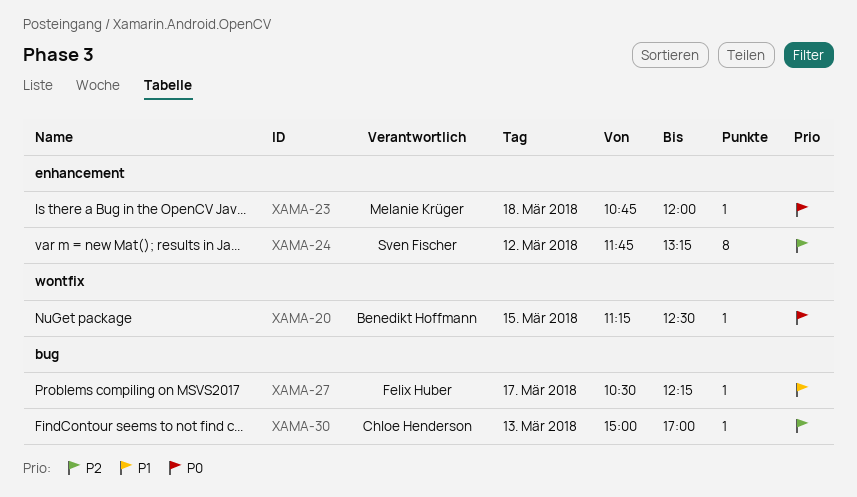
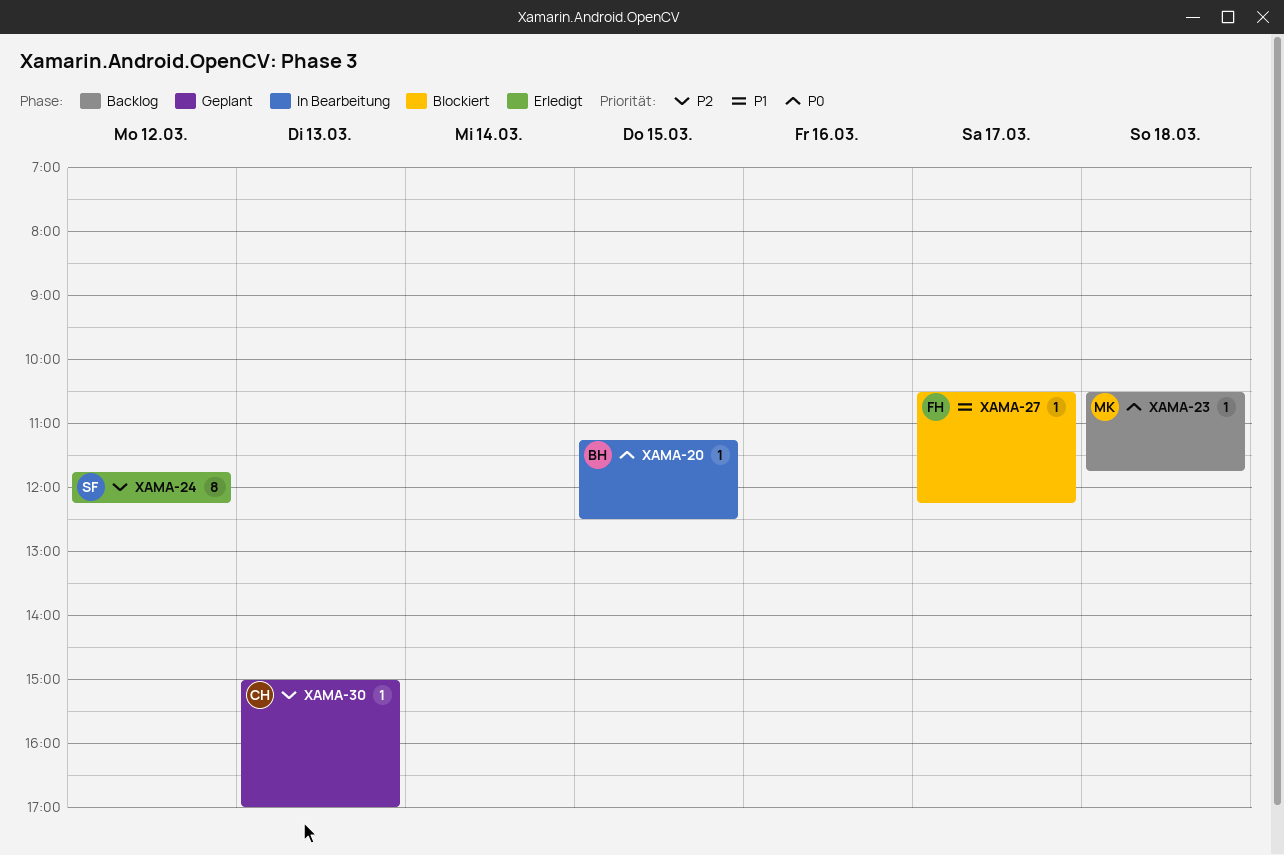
XAMA-23, begins: 10:45 -> 10:30
XAMA-23, ends: 12:00 -> 11:45
XAMA-24, ends: 13:15 -> 12:15

